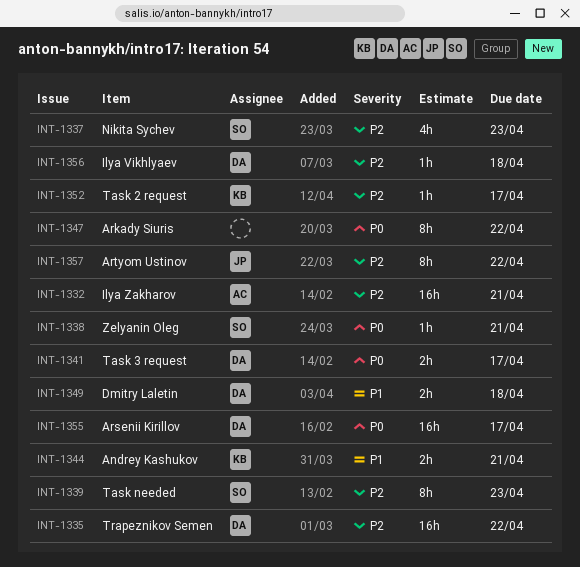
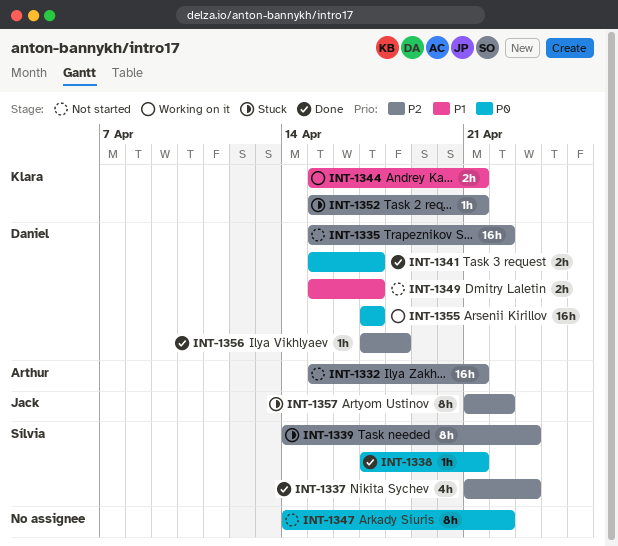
INT-1349, due: Apr 18 -> Apr 17
INT-1352, due: Apr 17 -> Apr 21

